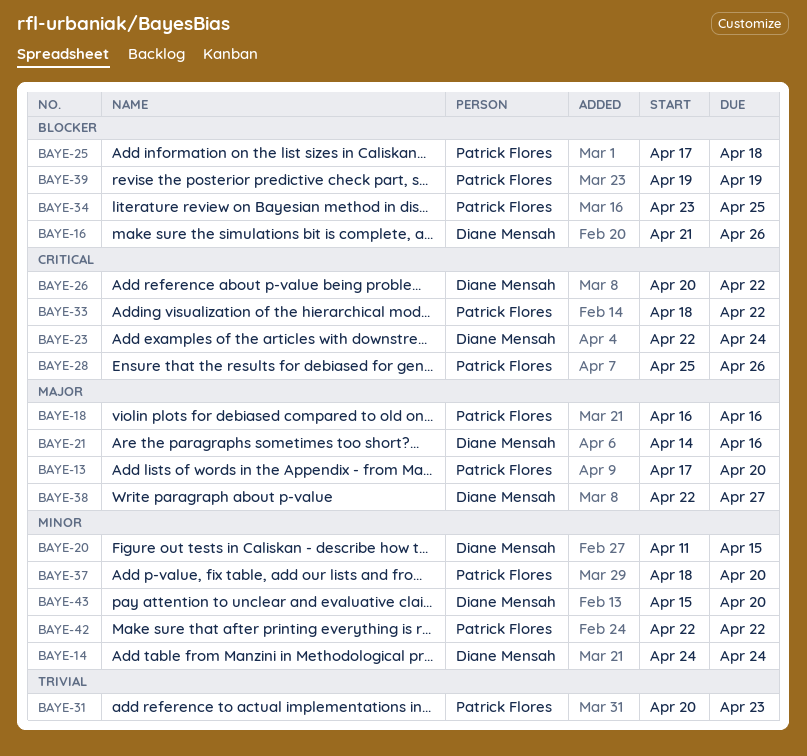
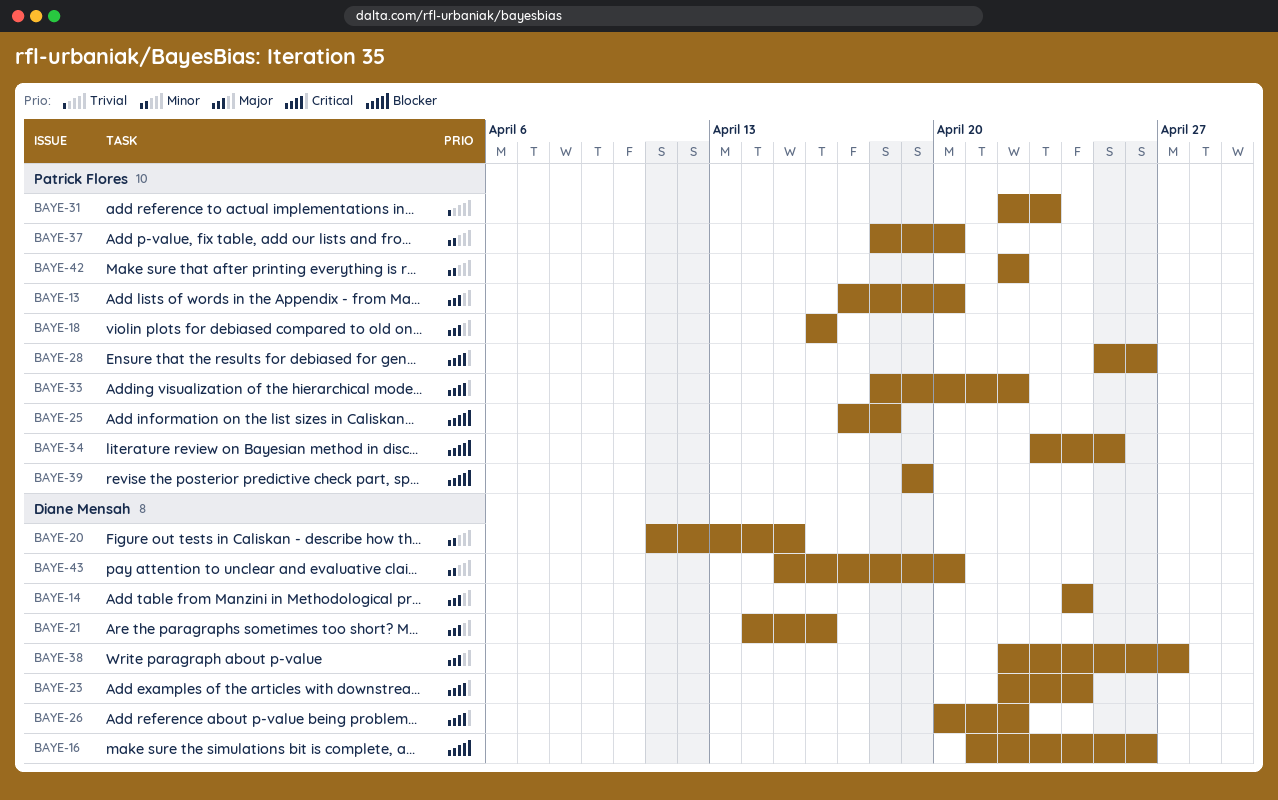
BAYE-14, priority: Minor -> Major
BAYE-31, start: Apr 20 -> Apr 22

